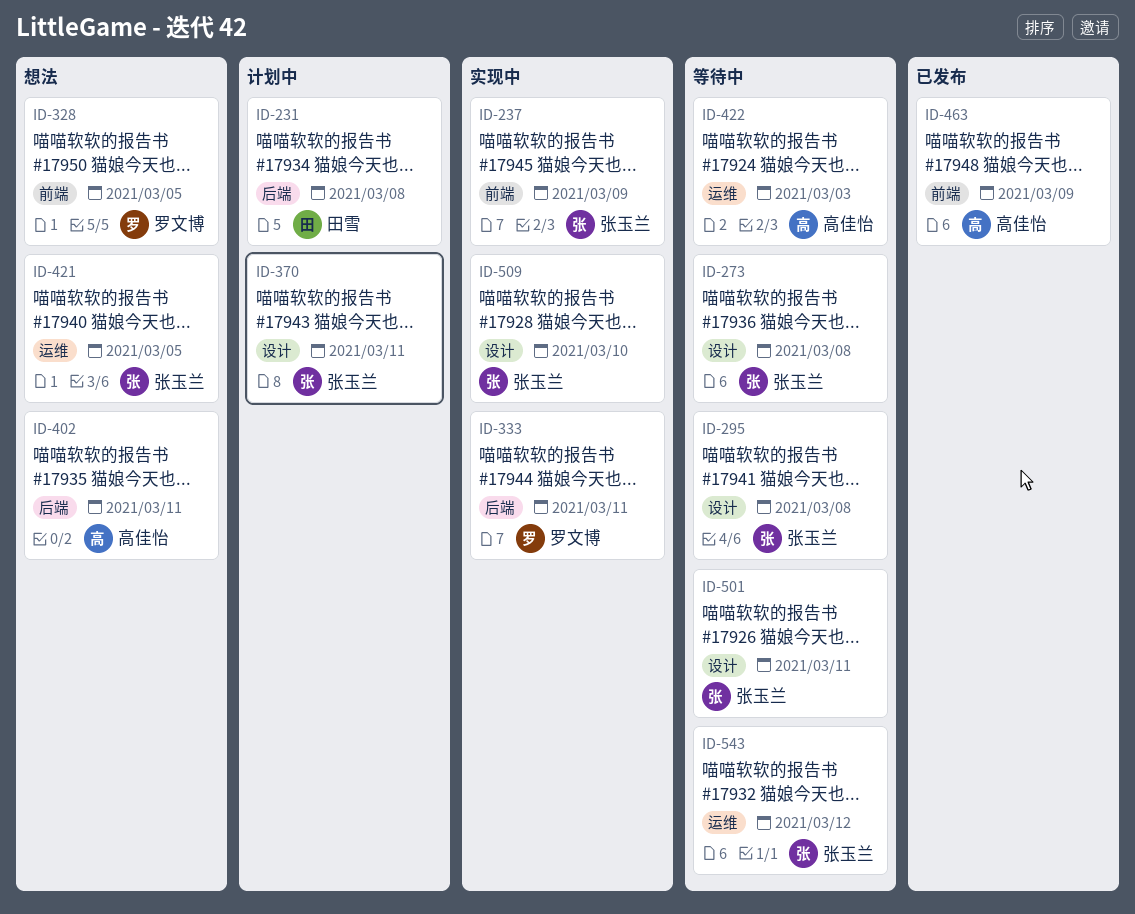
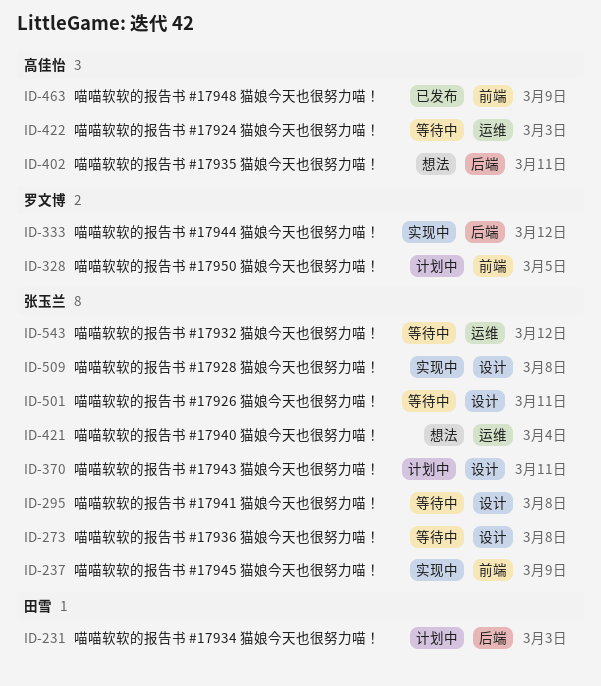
ID-231, due: Mar 8 -> Mar 3
ID-328, status: 想法 -> 计划中
ID-333, due: Mar 11 -> Mar 12
ID-421, due: Mar 5 -> Mar 4
ID-509, due: Mar 10 -> Mar 8

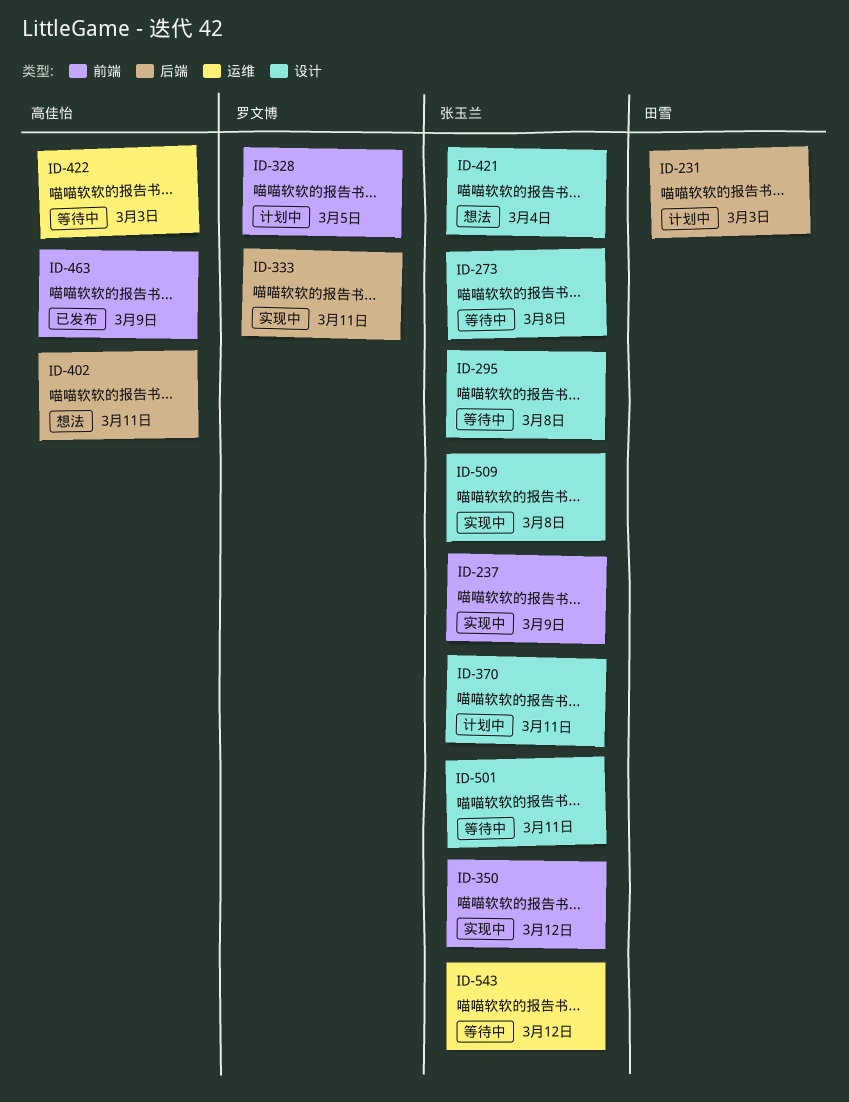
ID-333, due: Mar 12 -> Mar 11
ID-350: none -> present
ID-421, label: 运维 -> 设计

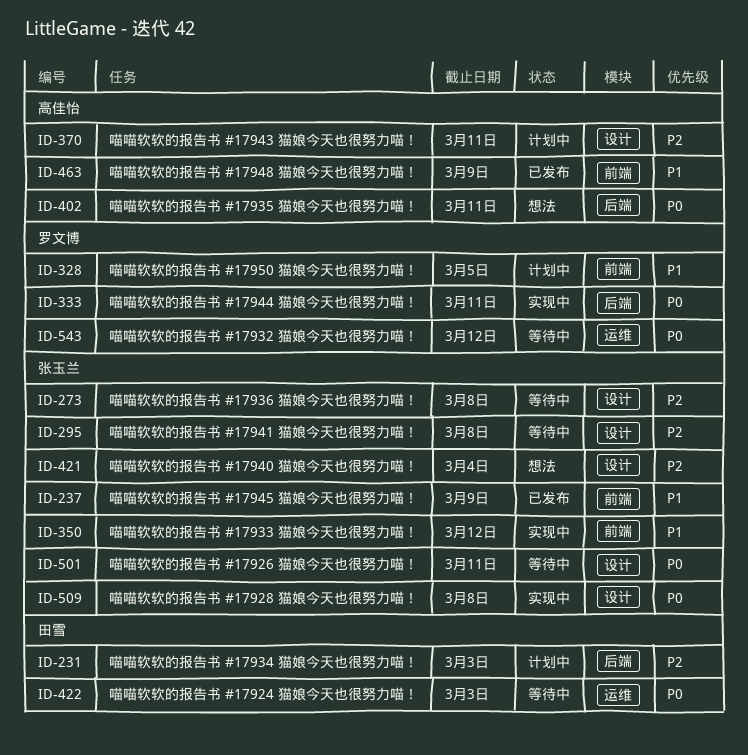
ID-237, status: 实现中 -> 已发布
ID-370, owner: 张玉兰 -> 高佳怡
ID-422, owner: 高佳怡 -> 田雪
ID-543, owner: 张玉兰 -> 罗文博

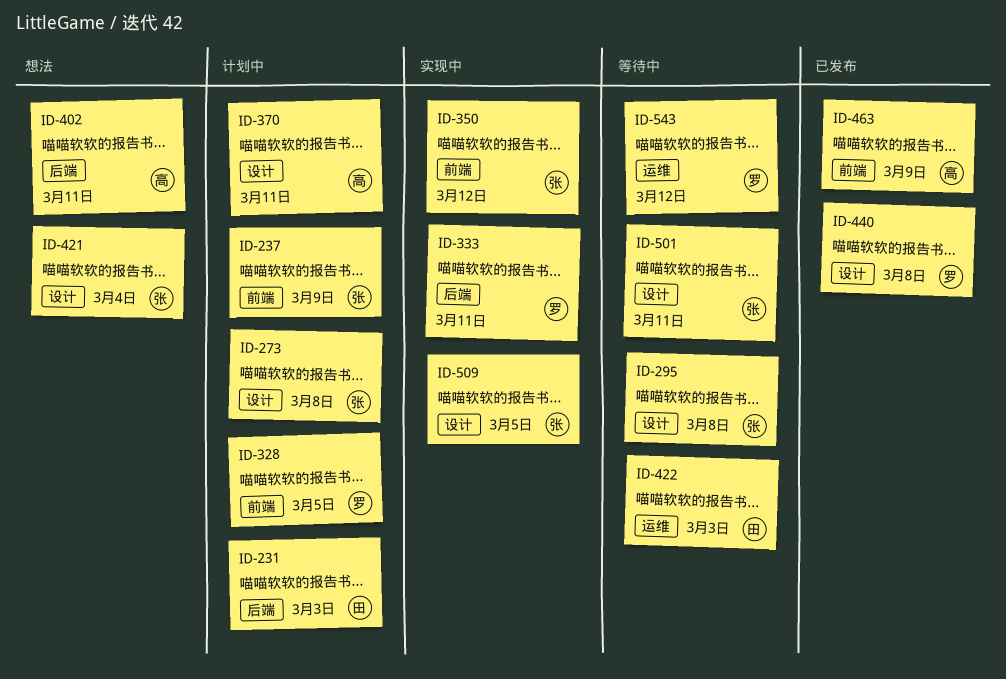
ID-237, status: 已发布 -> 计划中
ID-273, status: 等待中 -> 计划中
ID-440: none -> present
ID-509, due: Mar 8 -> Mar 5

